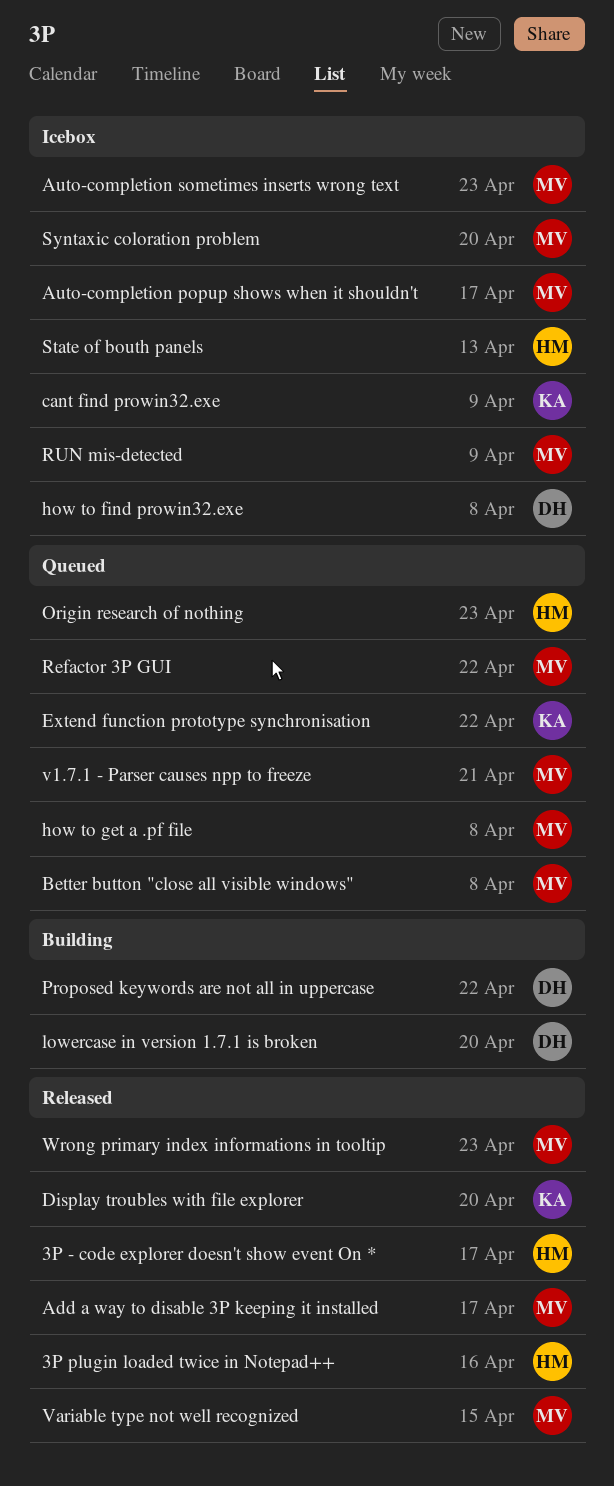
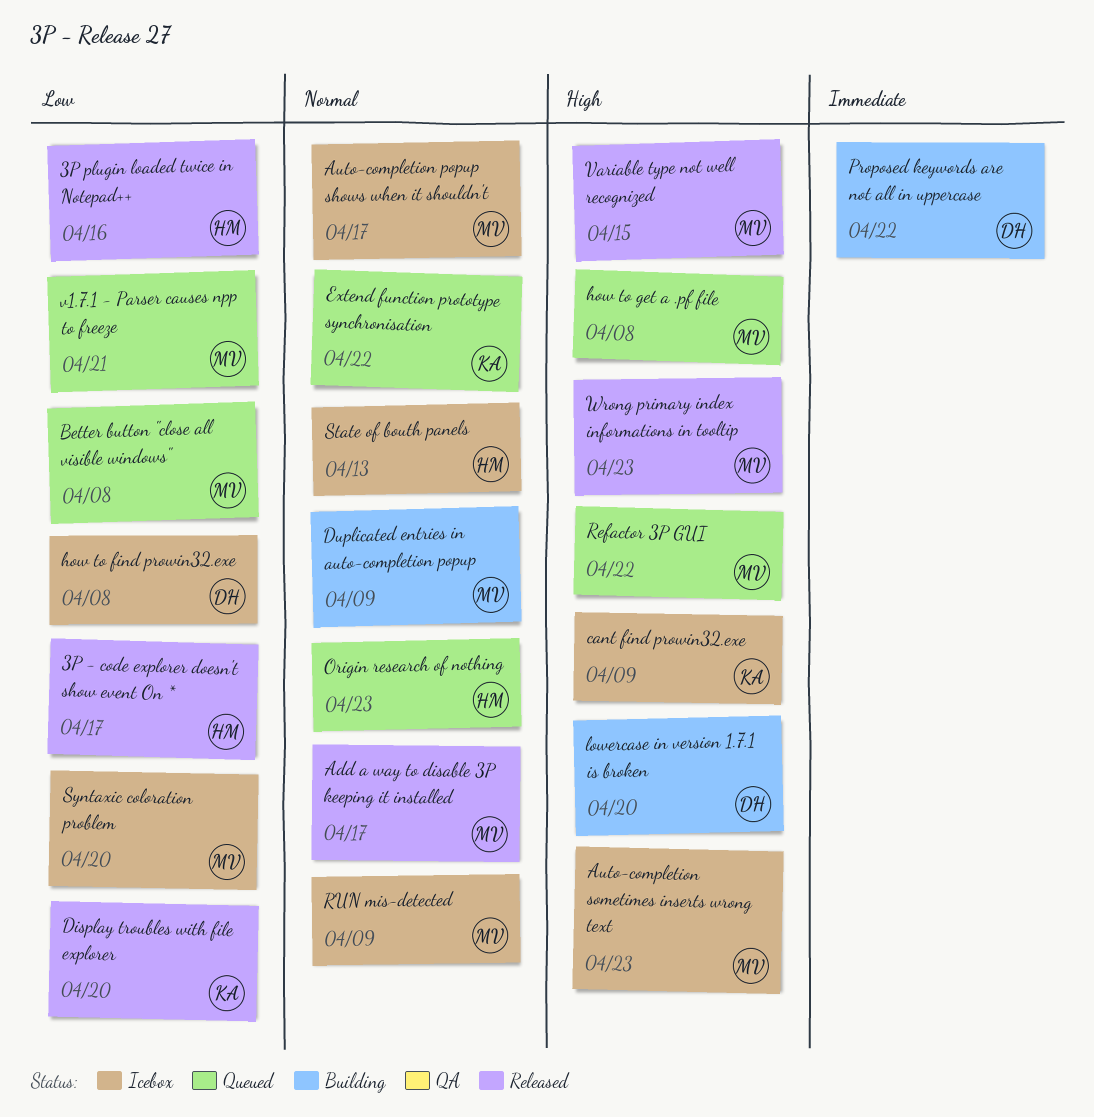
Duplicated entries in auto-completion popup: none -> present

